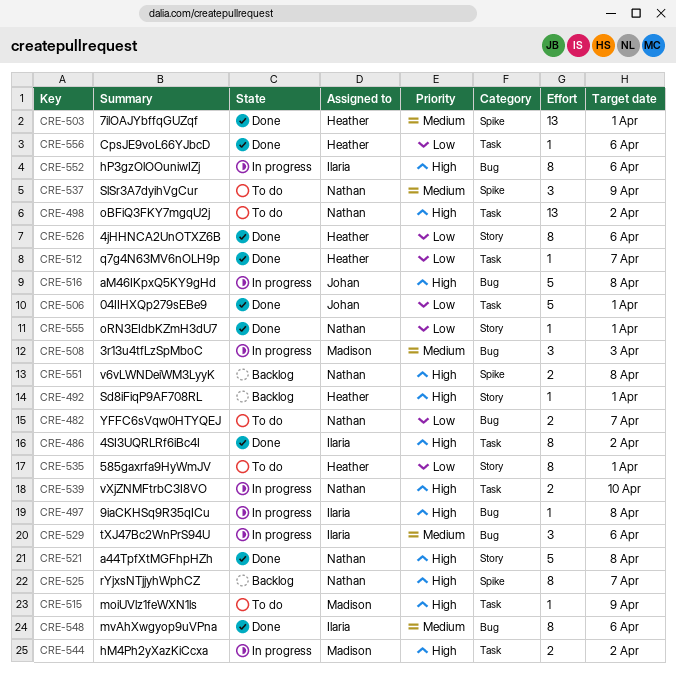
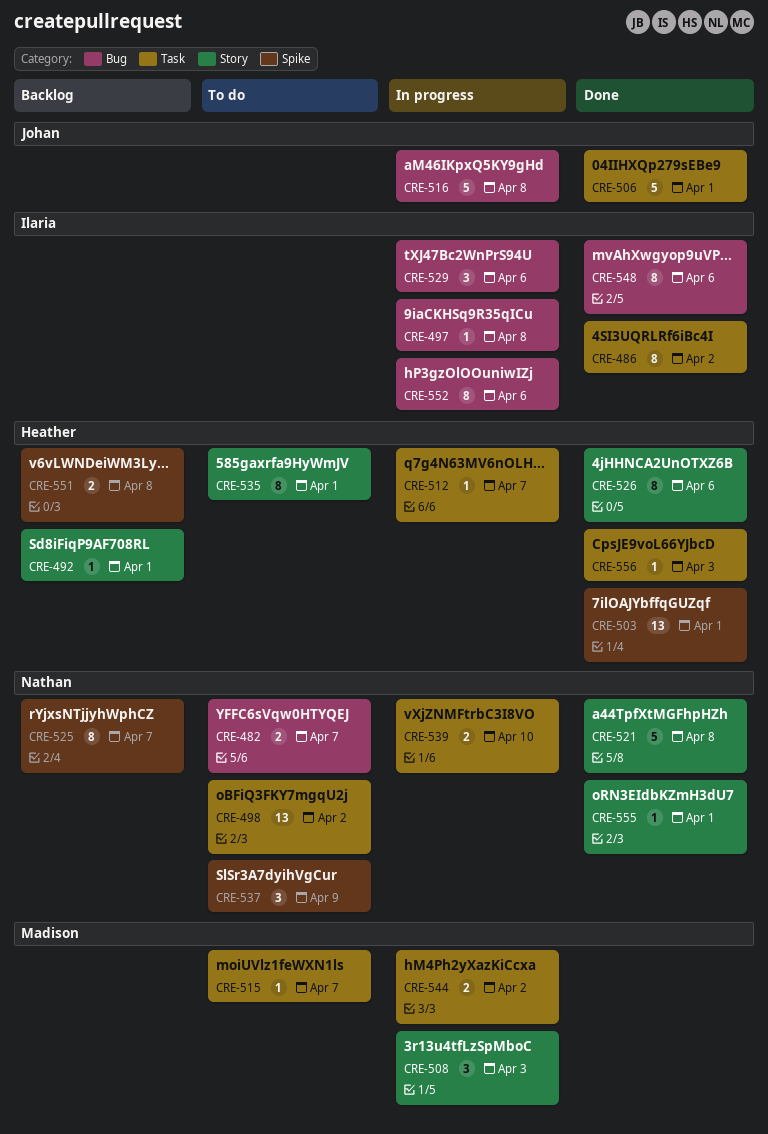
CRE-508, label: Bug -> Story
CRE-512, status: Done -> In progress
CRE-515, due: Apr 9 -> Apr 7
CRE-551, owner: Nathan -> Heather
CRE-556, due: Apr 6 -> Apr 3

